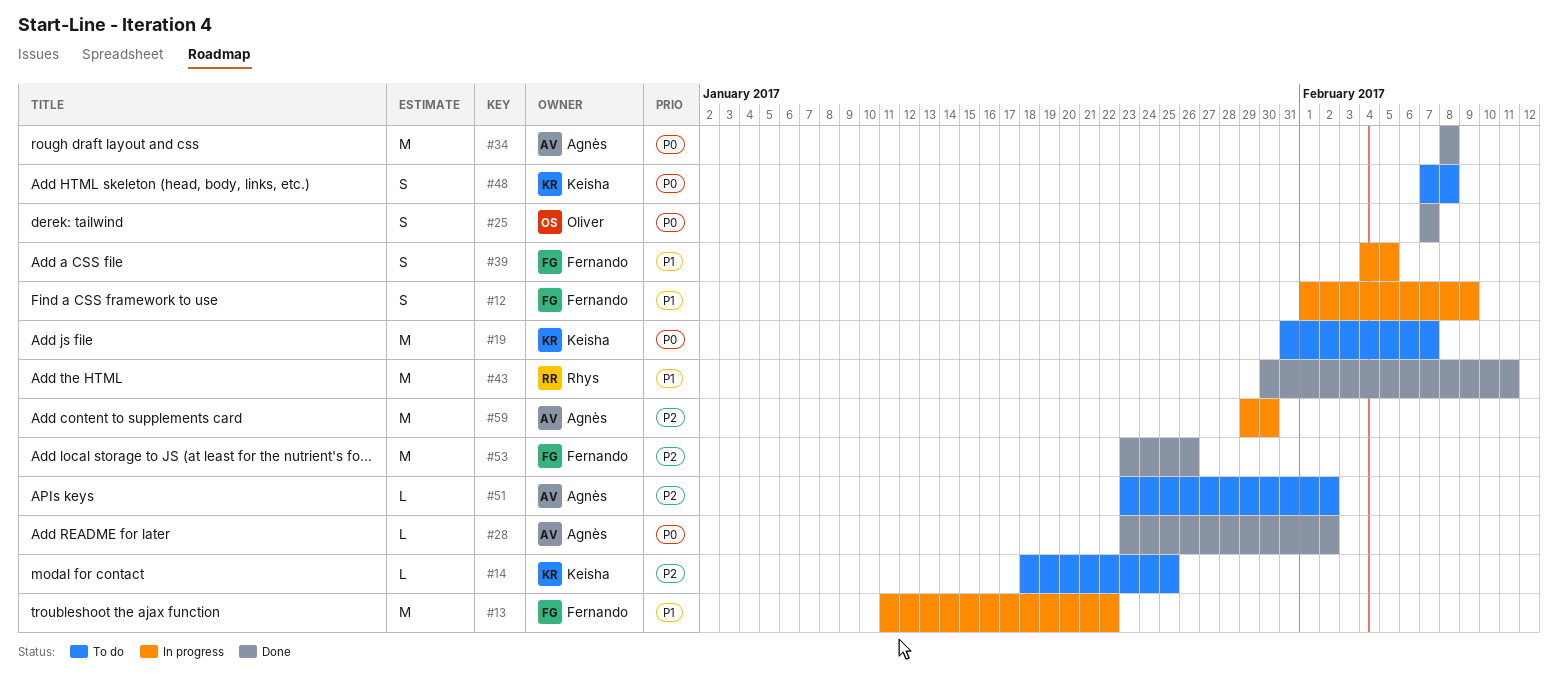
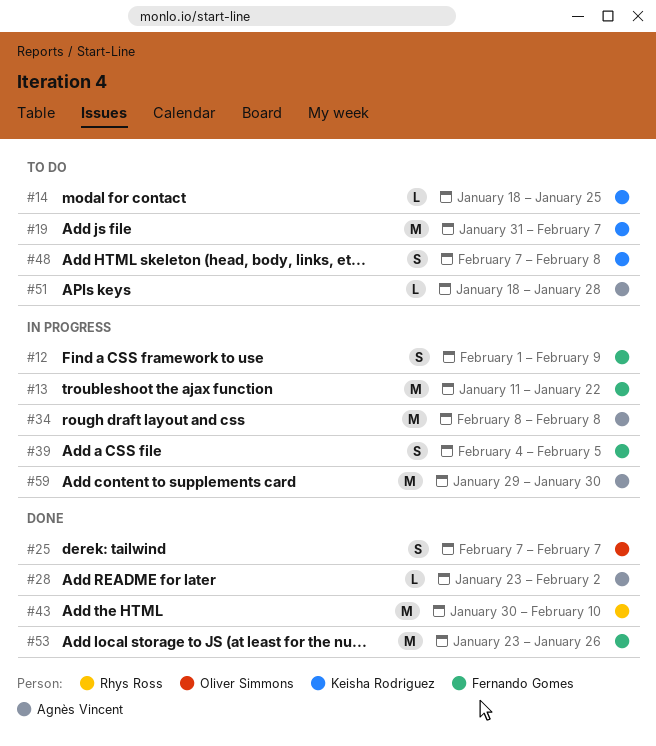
#34, status: Done -> In progress
#43, due: Feb 11 -> Feb 10
#51, start: Jan 23 -> Jan 18
#51, due: Feb 2 -> Jan 28

